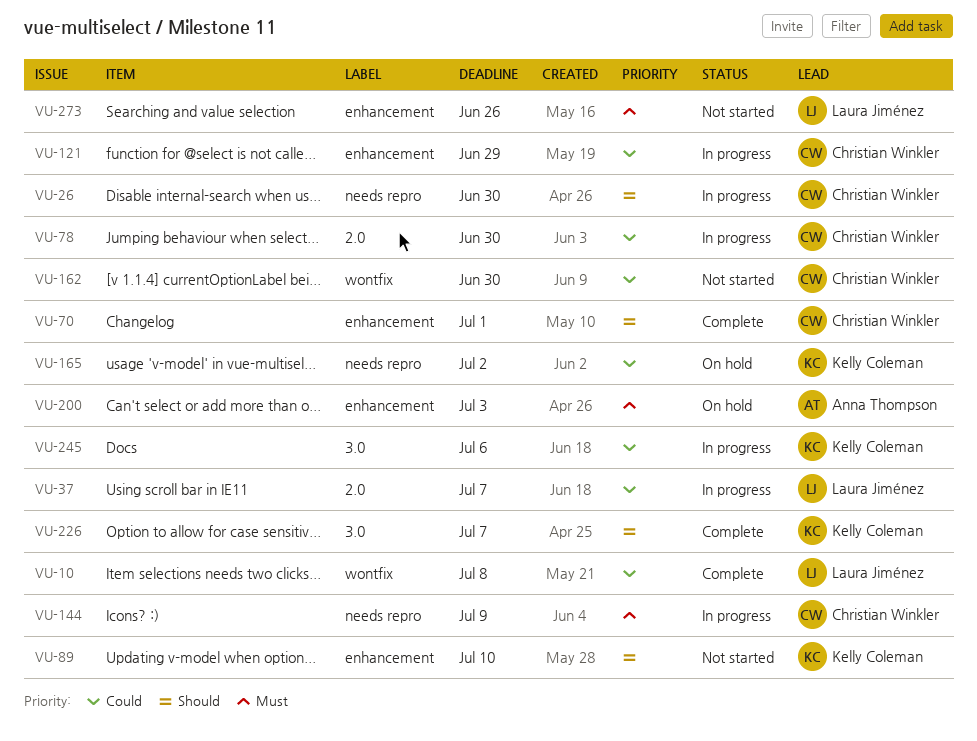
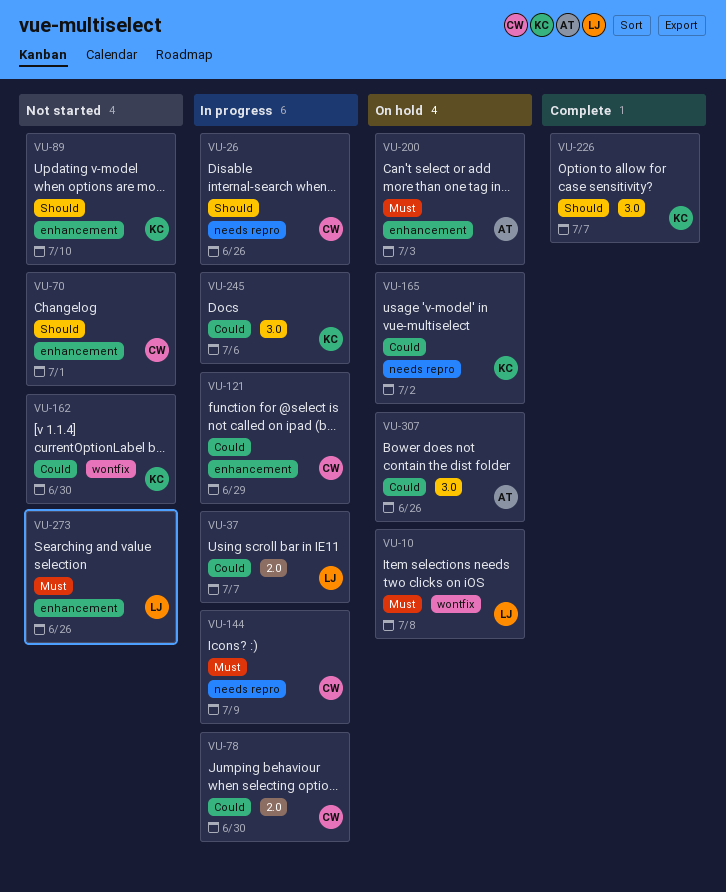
VU-10, status: Complete -> On hold
VU-10, priority: Could -> Must
VU-26, due: Jun 30 -> Jun 26
VU-70, status: Complete -> Not started
VU-162, owner: Christian Winkler -> Kelly Coleman
VU-307: none -> present

